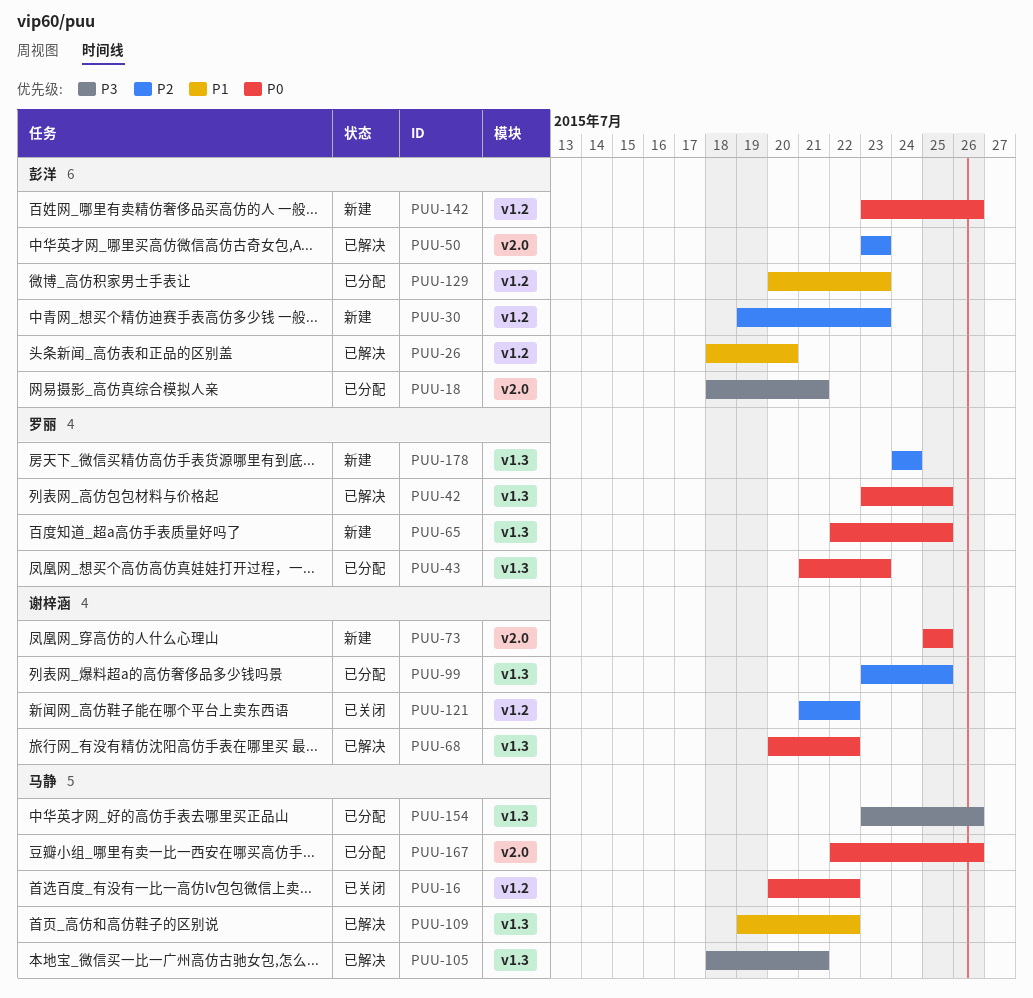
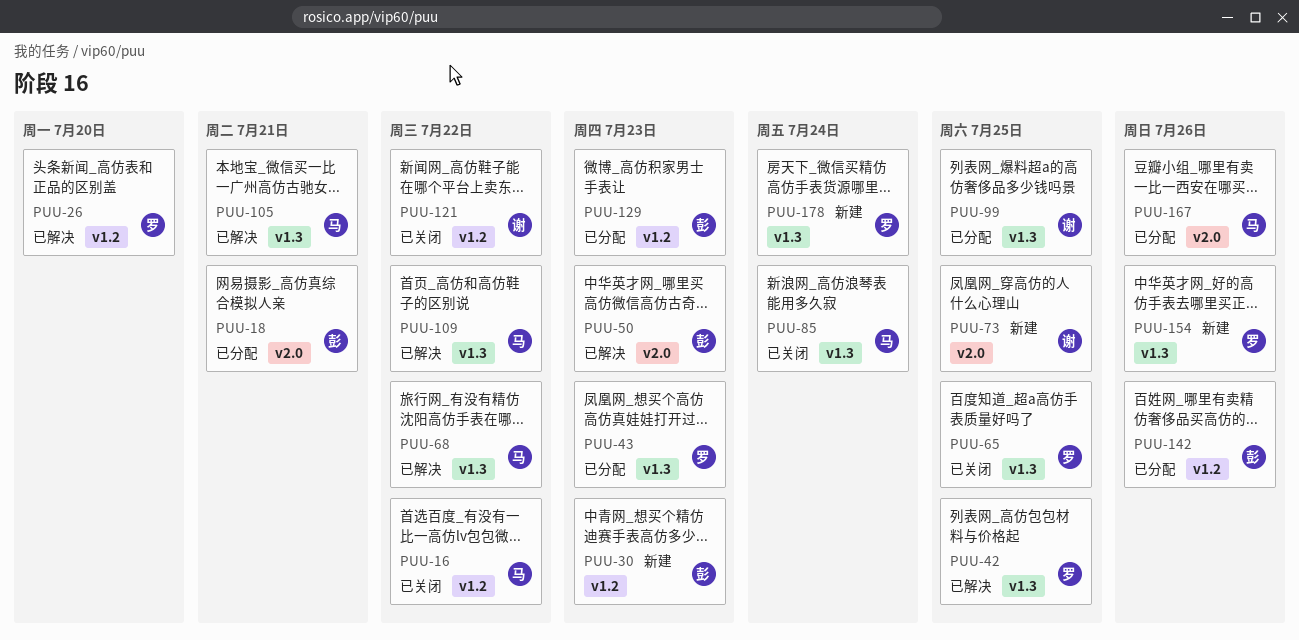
PUU-26, owner: 彭洋 -> 罗丽
PUU-65, status: 新建 -> 已关闭
PUU-68, owner: 谢梓涵 -> 马静
PUU-85: none -> present
PUU-142, status: 新建 -> 已分配
PUU-154, status: 已分配 -> 新建
PUU-154, owner: 马静 -> 罗丽

